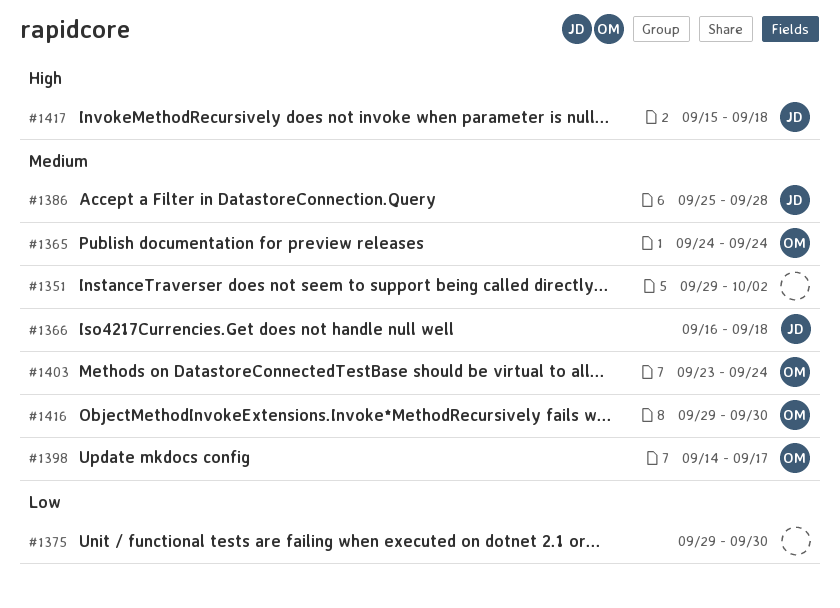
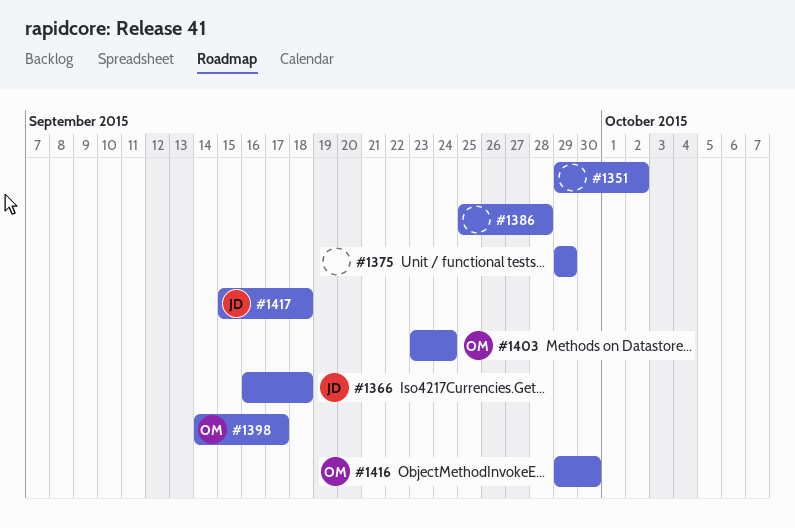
#1365: present -> none
#1375, due: Sep 30 -> Sep 29
#1386, owner: JD -> none

